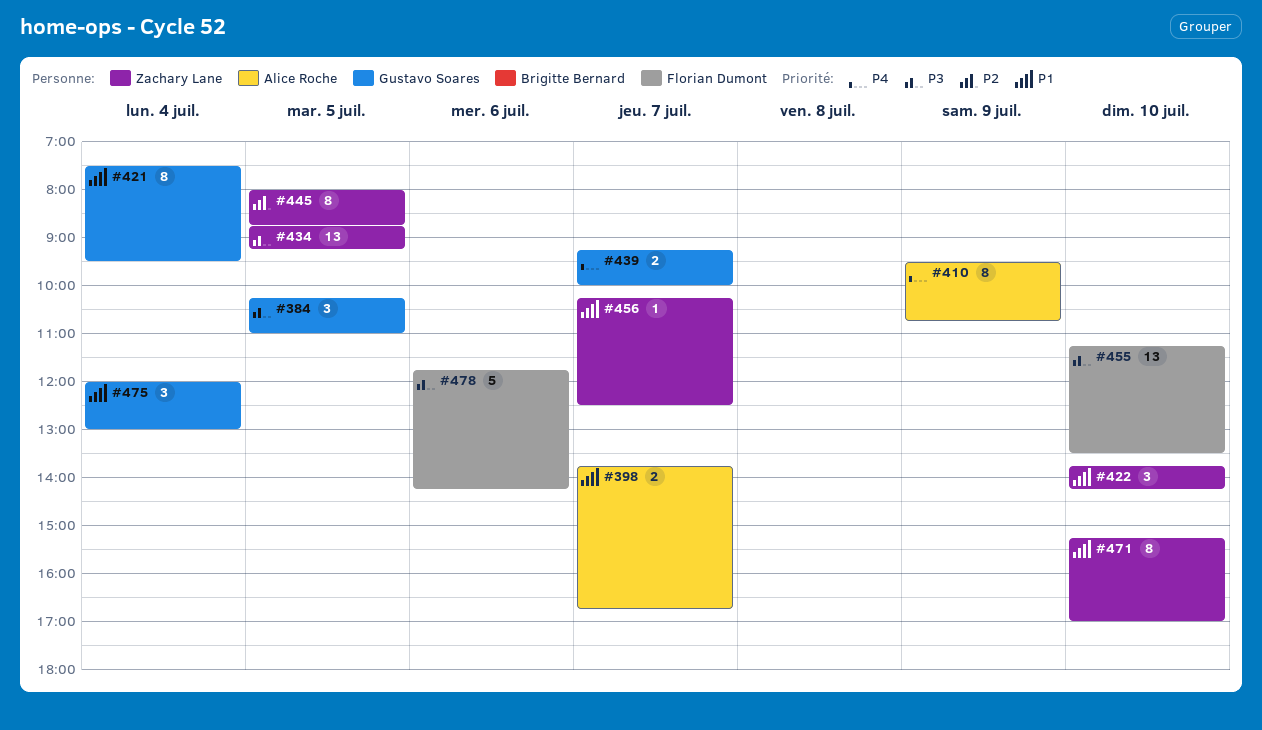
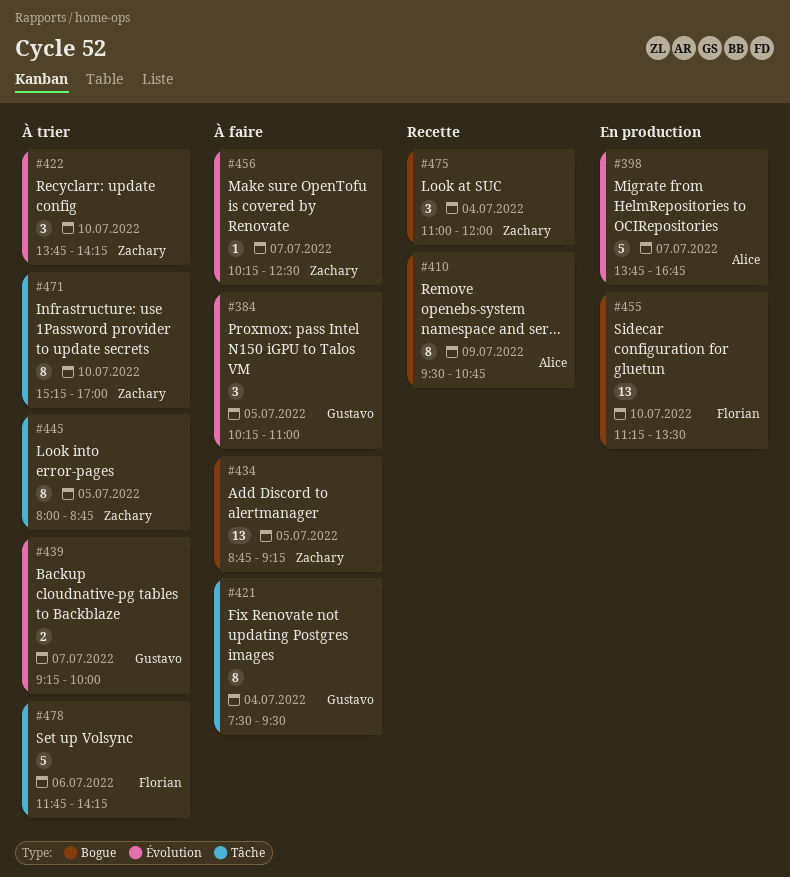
#398, estimate: 2 -> 5
#475, owner: Gustavo Soares -> Zachary Lane
#475, begins: 12:00 -> 11:00
#475, ends: 13:00 -> 12:00

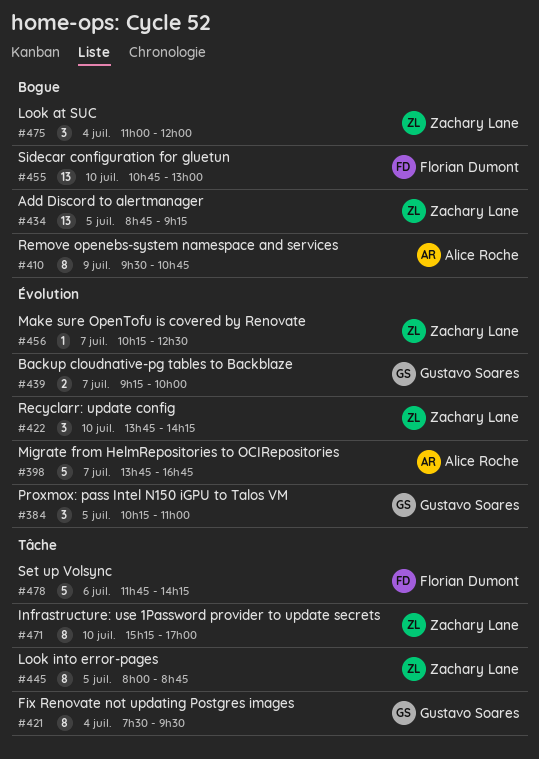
#455, begins: 11:15 -> 10:45
#455, ends: 13:30 -> 13:00

